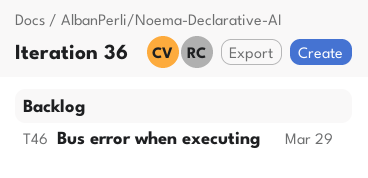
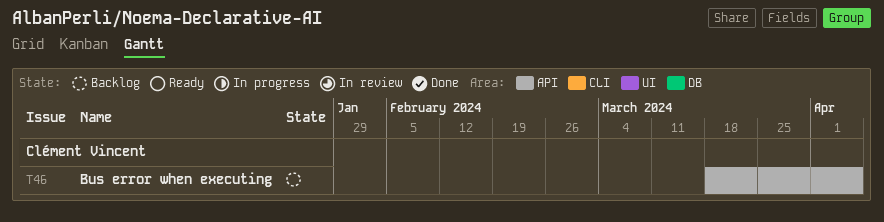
T46, due: Mar 29 -> Apr 5

